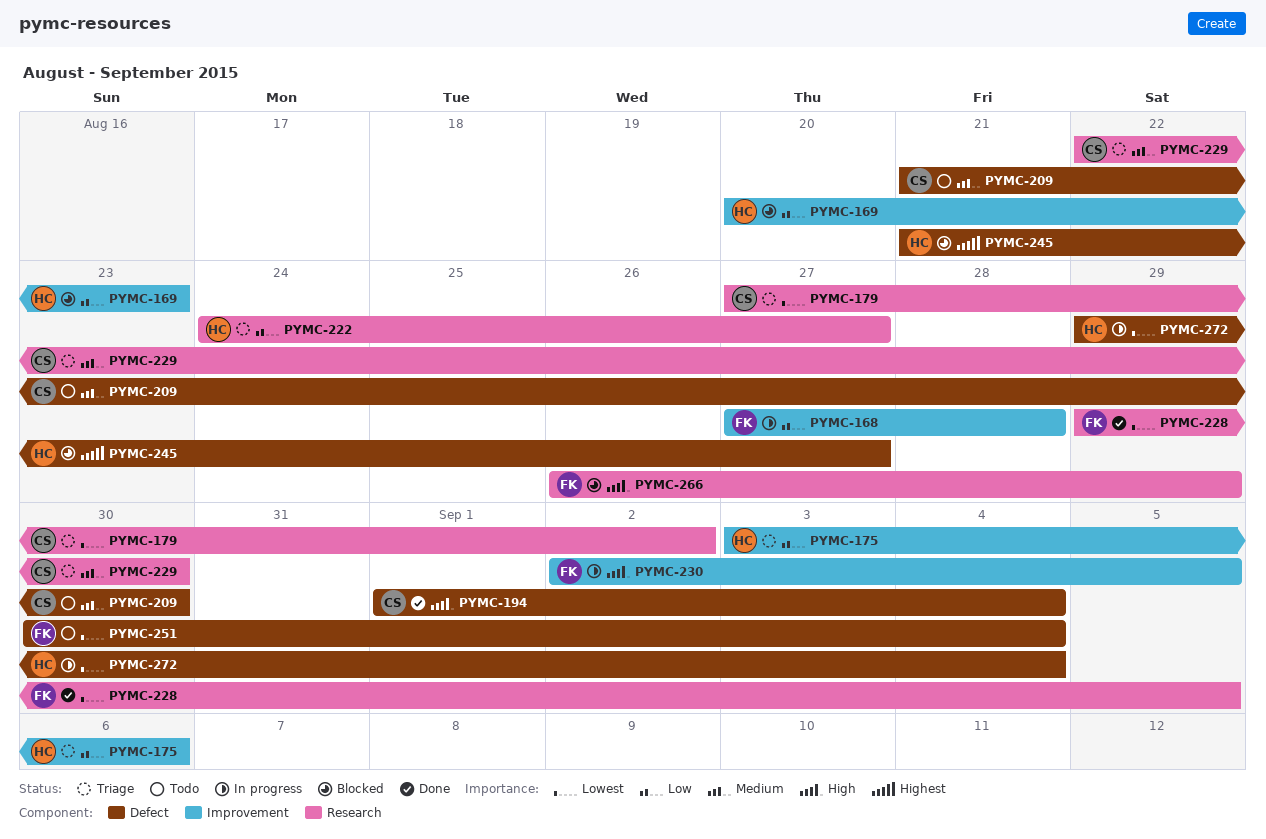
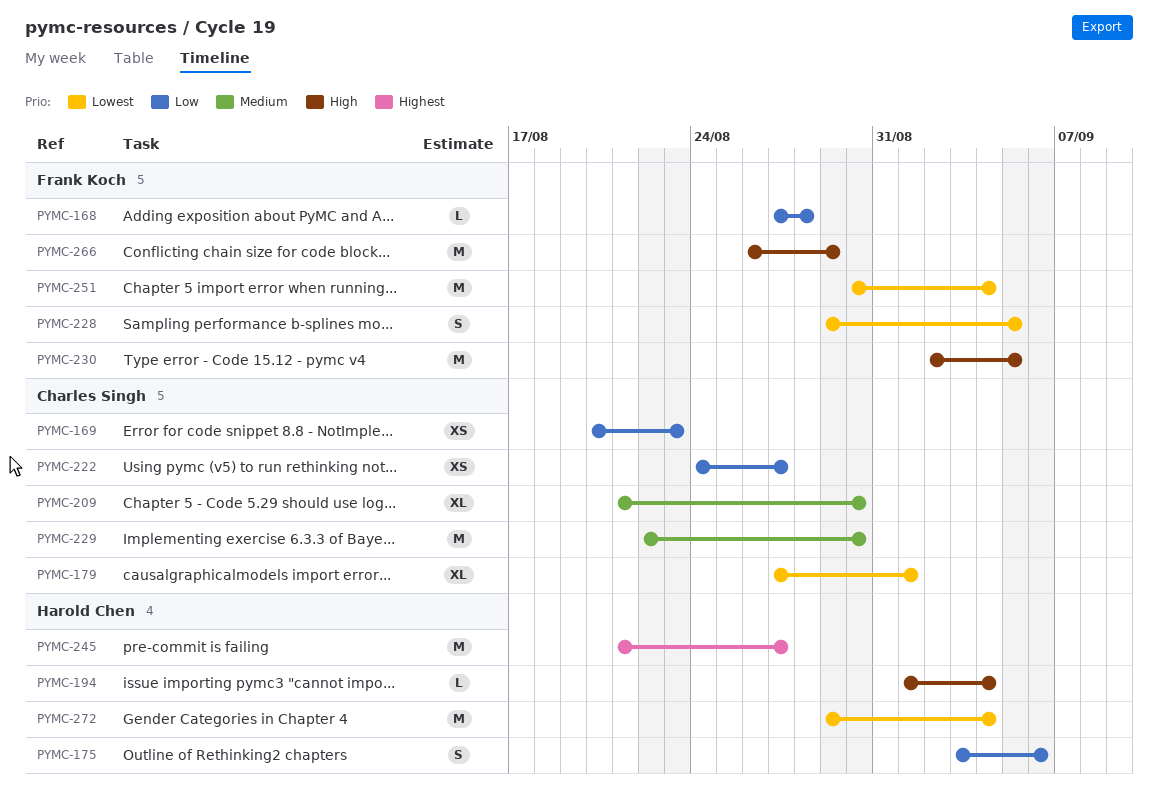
PYMC-169, owner: Harold Chen -> Charles Singh
PYMC-179, due: Sep 2 -> Sep 1
PYMC-194, owner: Charles Singh -> Harold Chen
PYMC-222, owner: Harold Chen -> Charles Singh

